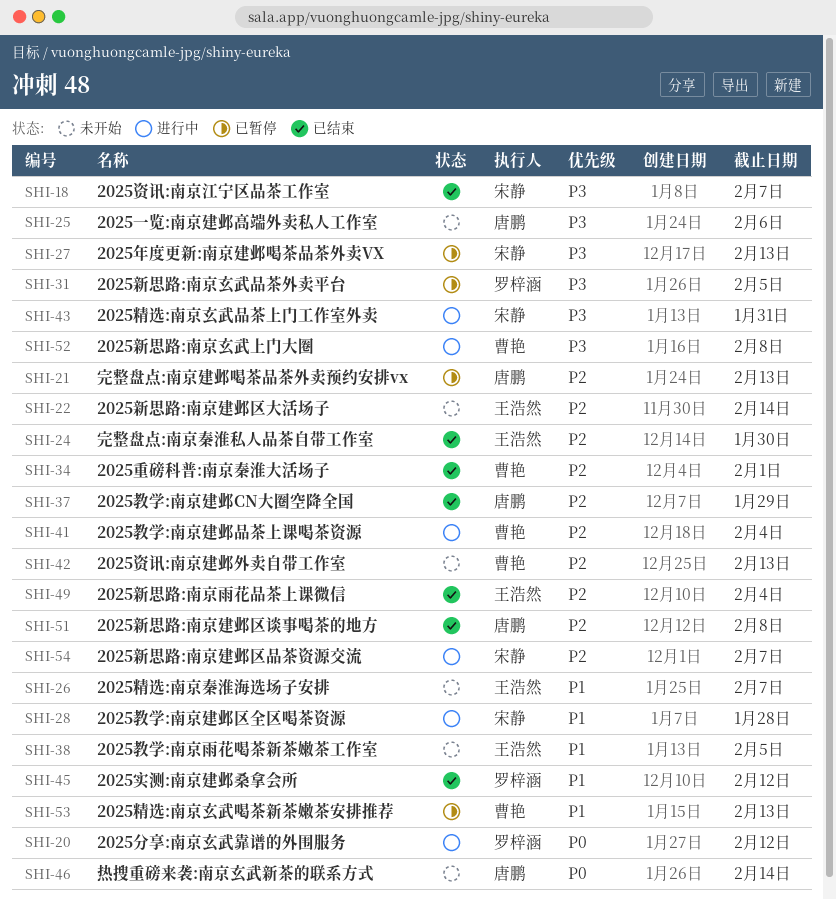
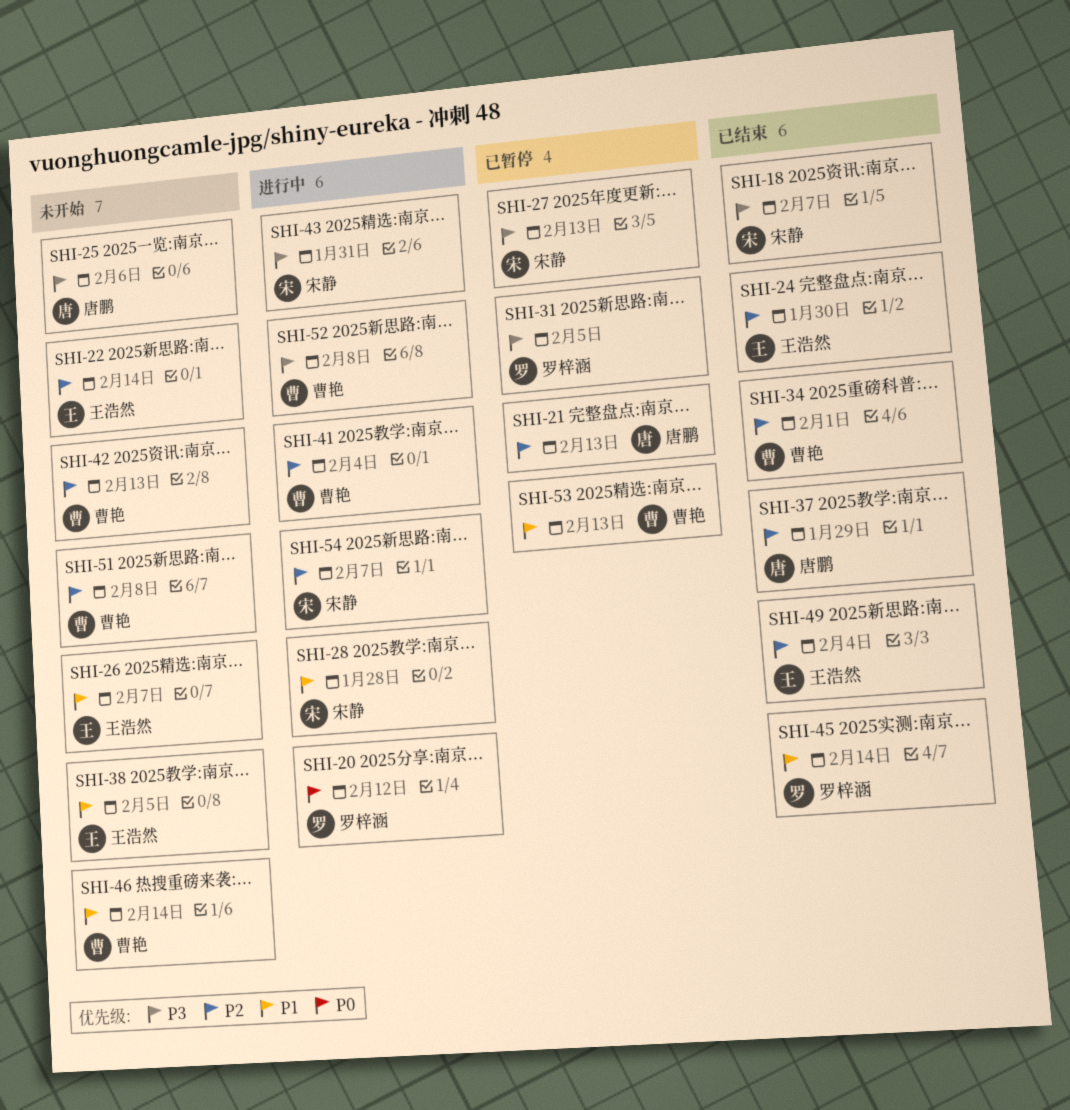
SHI-45, due: Feb 12 -> Feb 14
SHI-46, owner: 唐鹏 -> 曹艳
SHI-46, priority: P0 -> P1
SHI-51, status: 已结束 -> 未开始
SHI-51, owner: 唐鹏 -> 曹艳

